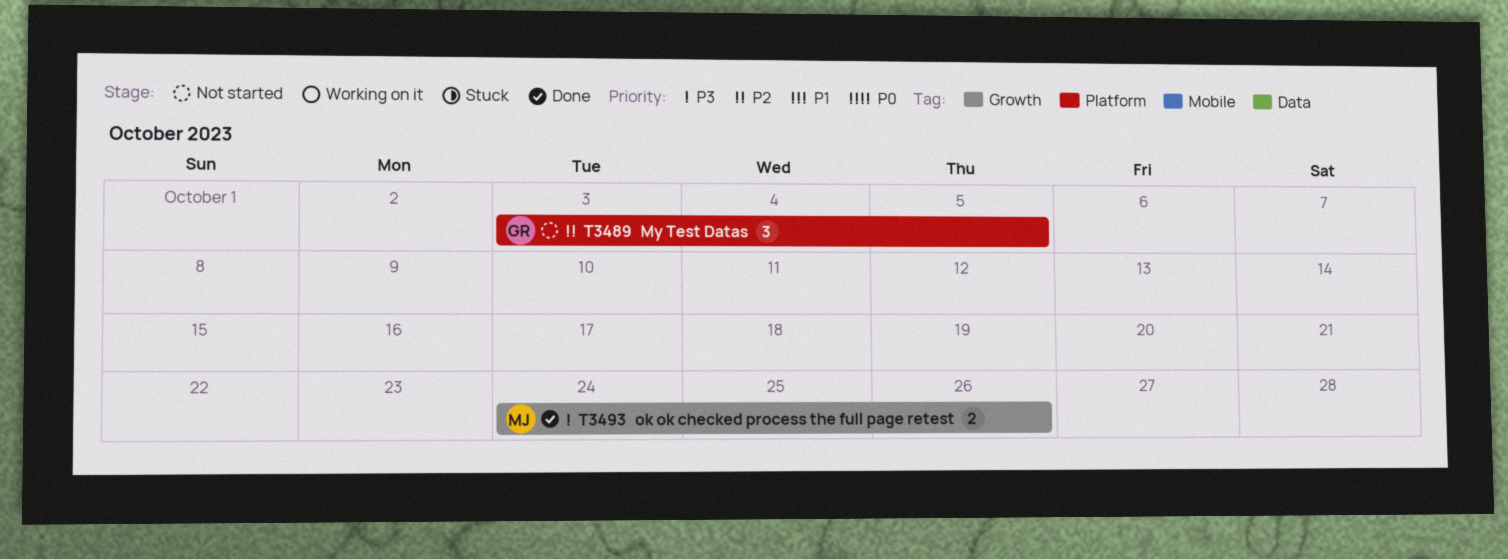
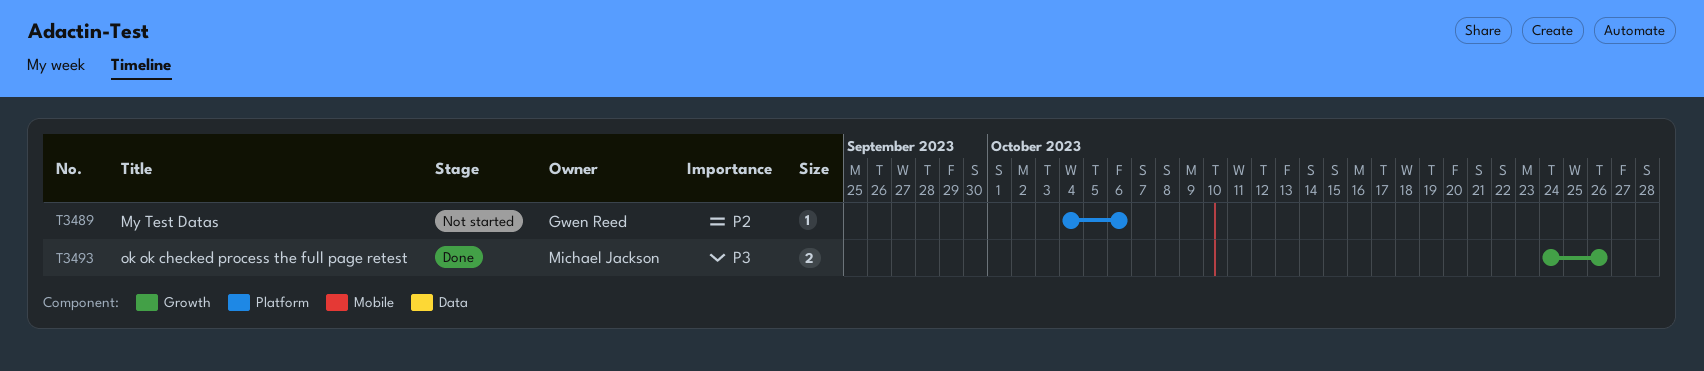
T3489, estimate: 3 -> 1
T3489, start: Oct 3 -> Oct 4
T3489, due: Oct 5 -> Oct 6

